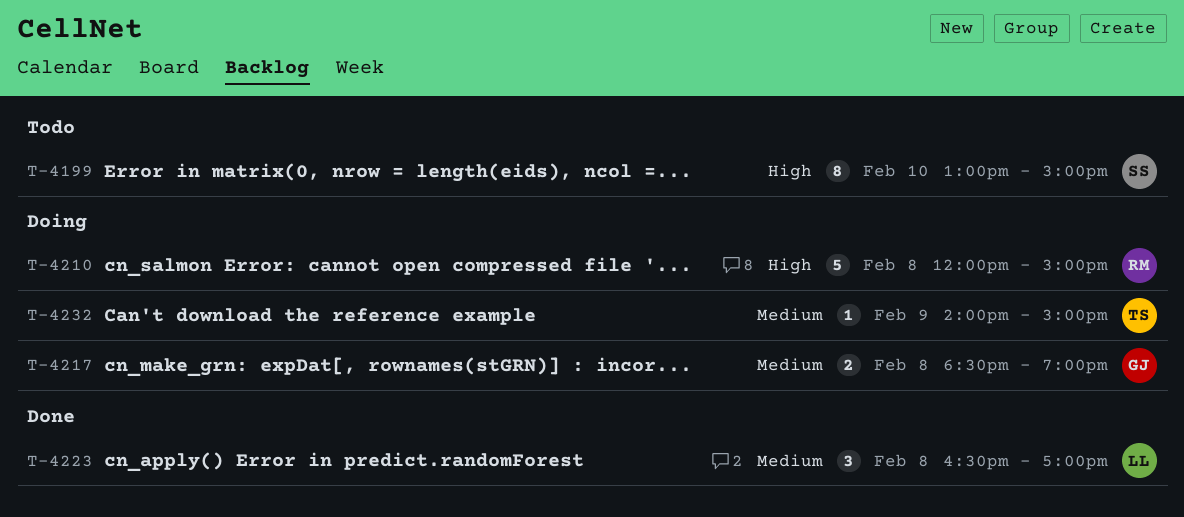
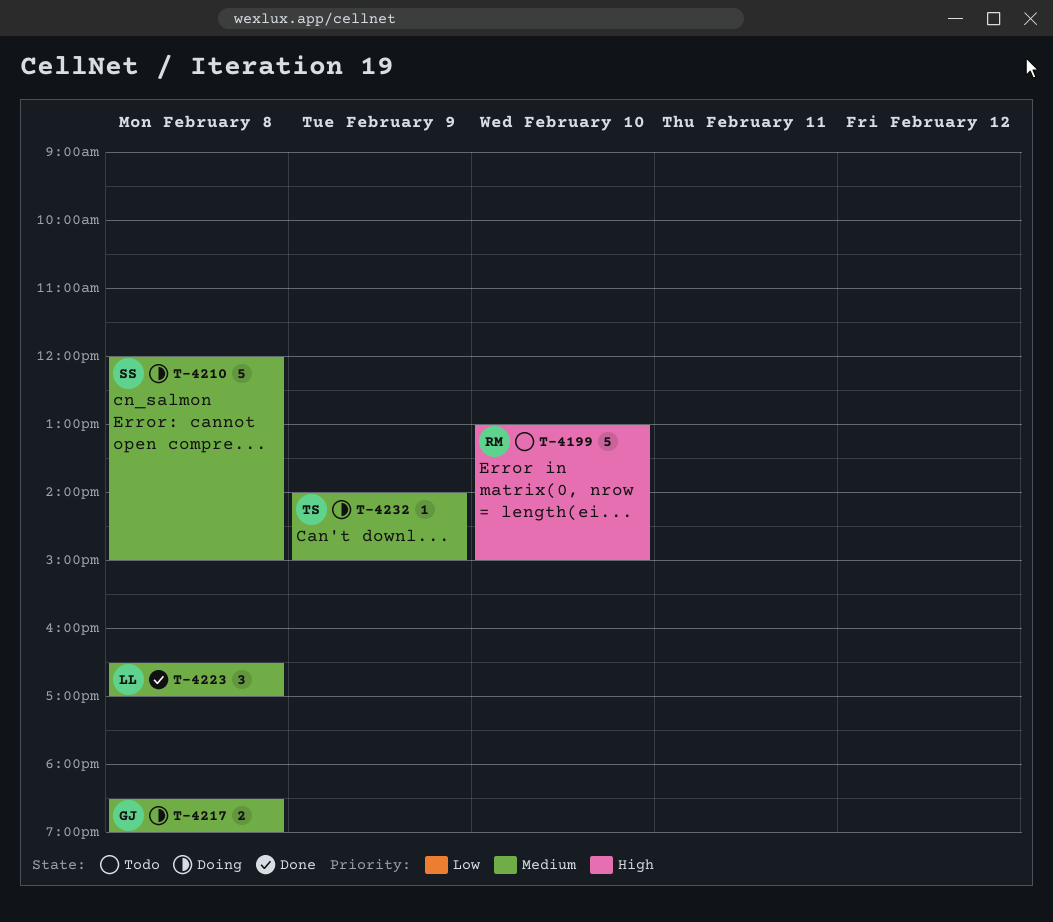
T-4199, owner: SS -> RM
T-4199, estimate: 8 -> 5
T-4210, owner: RM -> SS
T-4210, priority: High -> Medium

